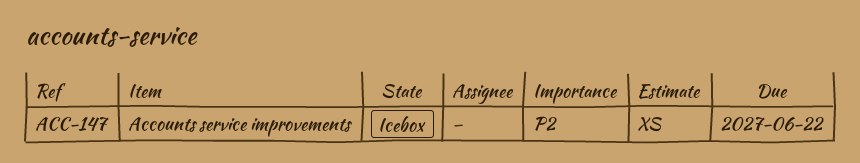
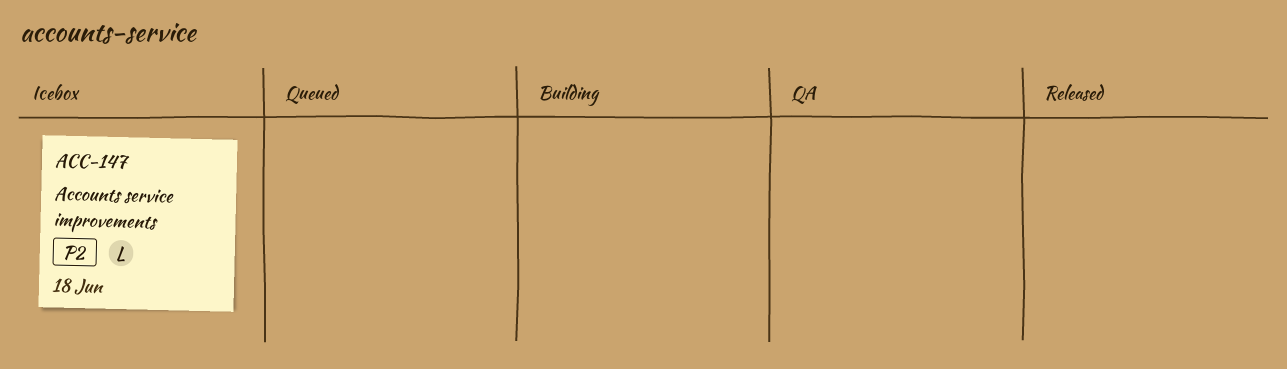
ACC-147, estimate: XS -> L
ACC-147, due: Jun 22 -> Jun 18

